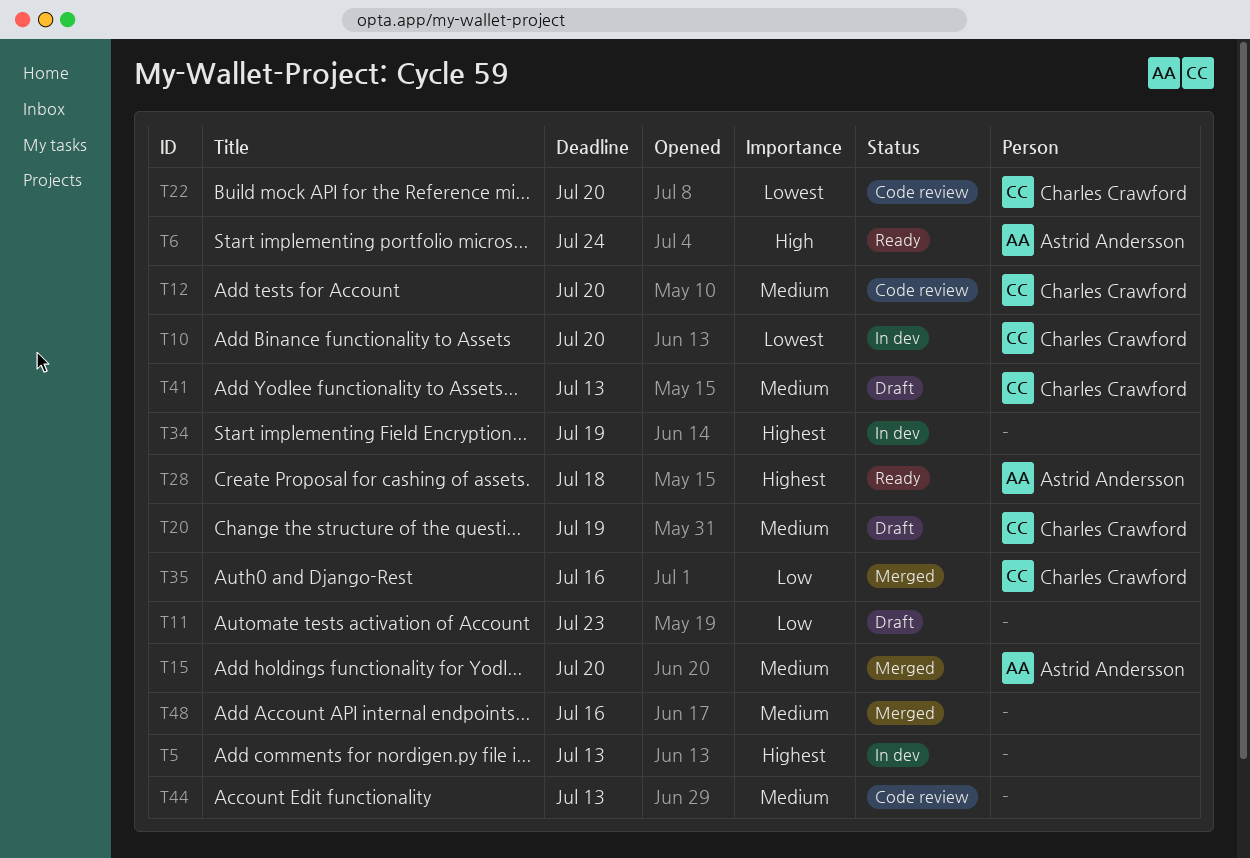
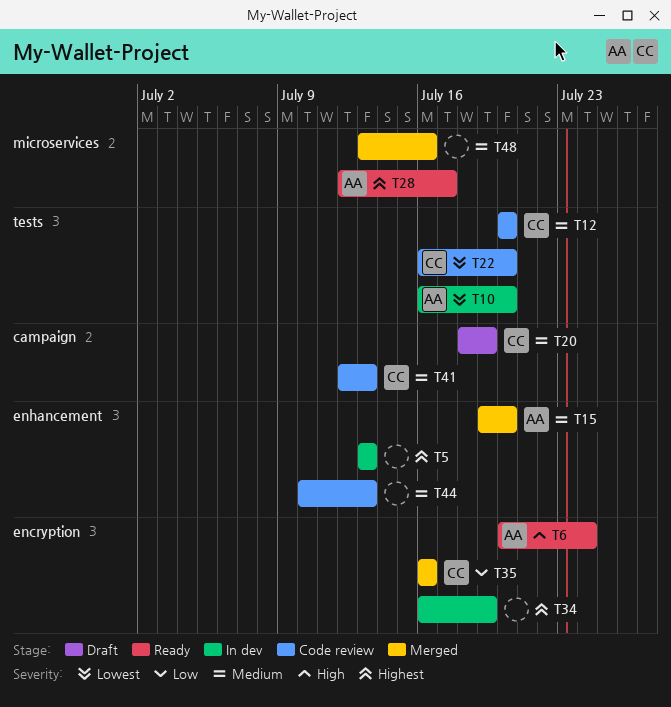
T10, owner: Charles Crawford -> Astrid Andersson
T11: present -> none
T28, due: Jul 18 -> Jul 17
T41, status: Draft -> Code review

